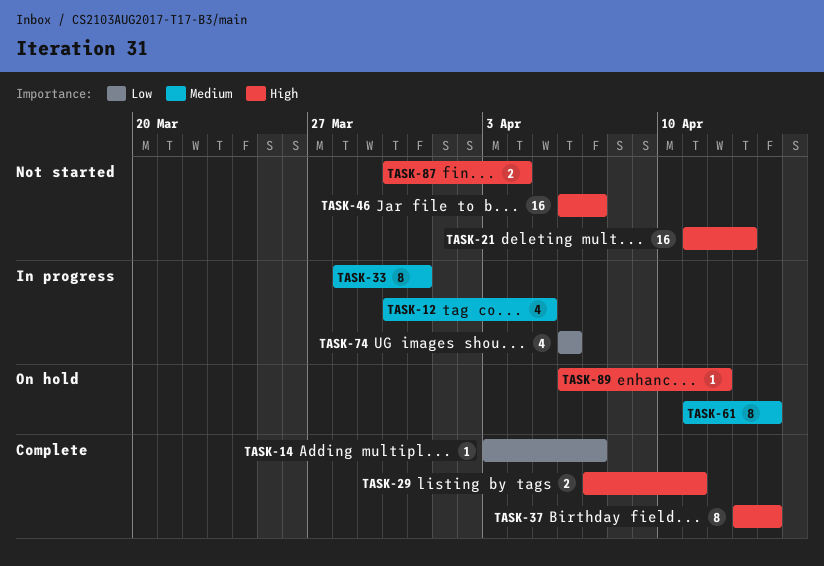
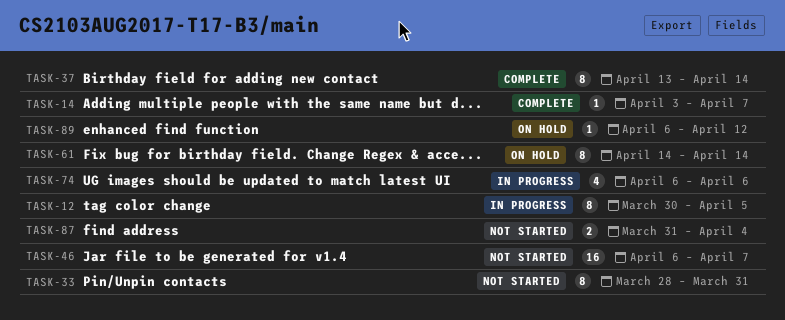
TASK-12, estimate: 4 -> 8
TASK-21: present -> none
TASK-29: present -> none
TASK-33, status: In progress -> Not started
TASK-61, start: Apr 11 -> Apr 14
TASK-87, start: Mar 30 -> Mar 31

